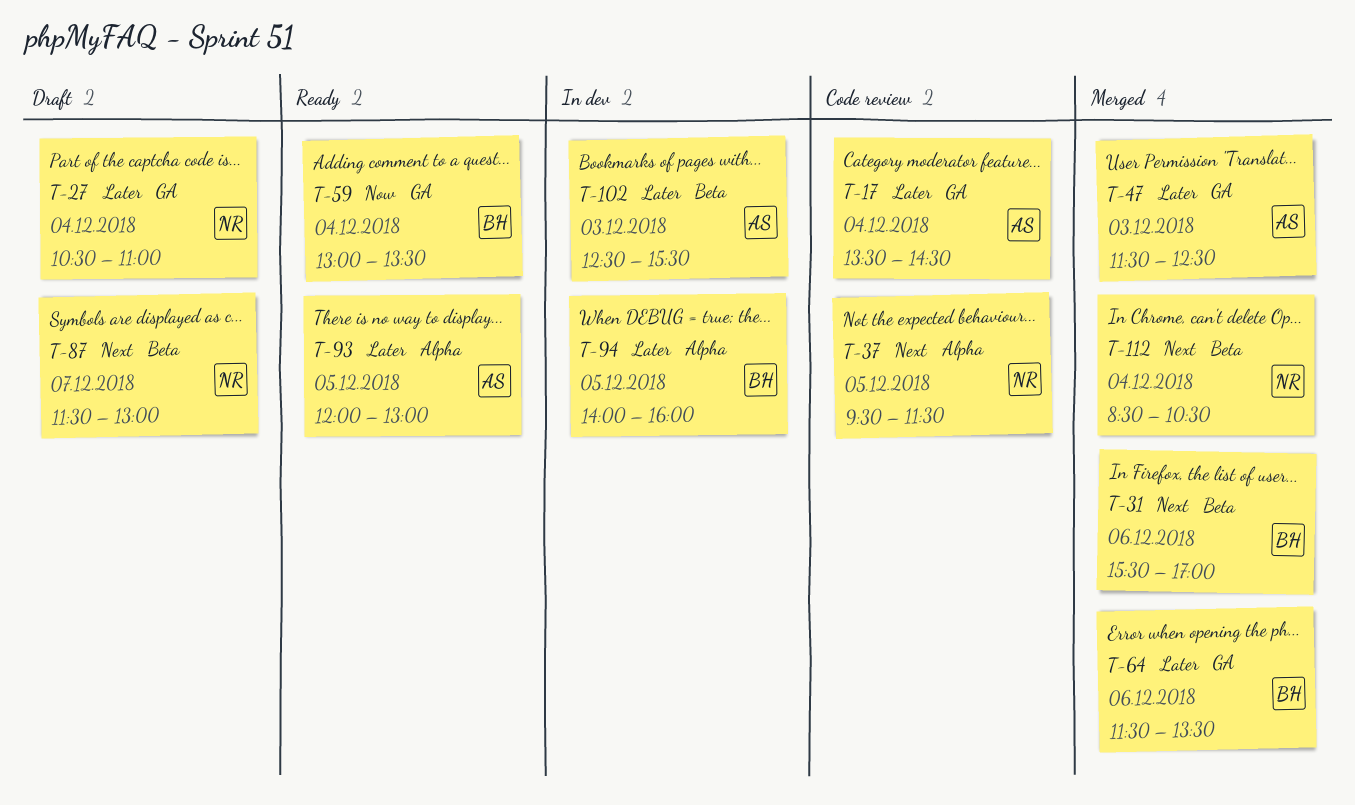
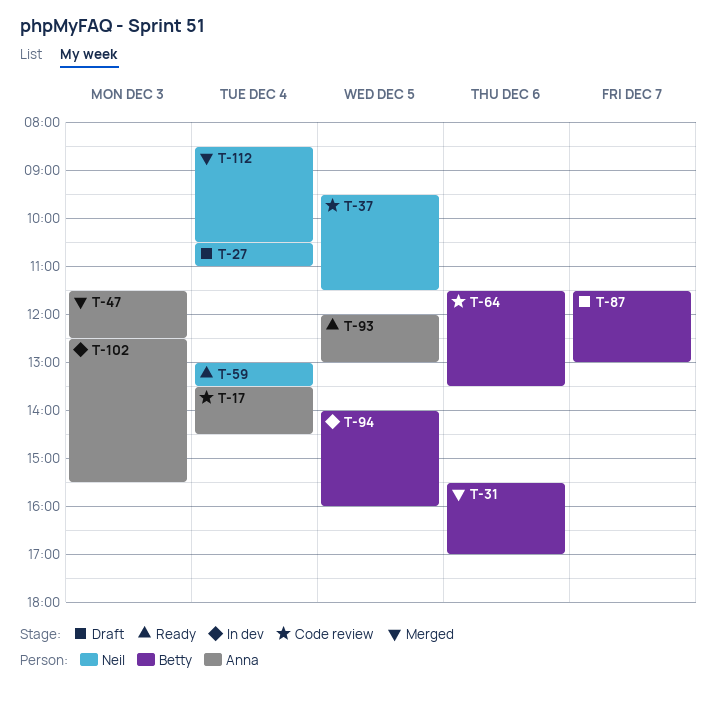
T-59, owner: Betty -> Neil
T-64, status: Merged -> Code review
T-87, owner: Neil -> Betty

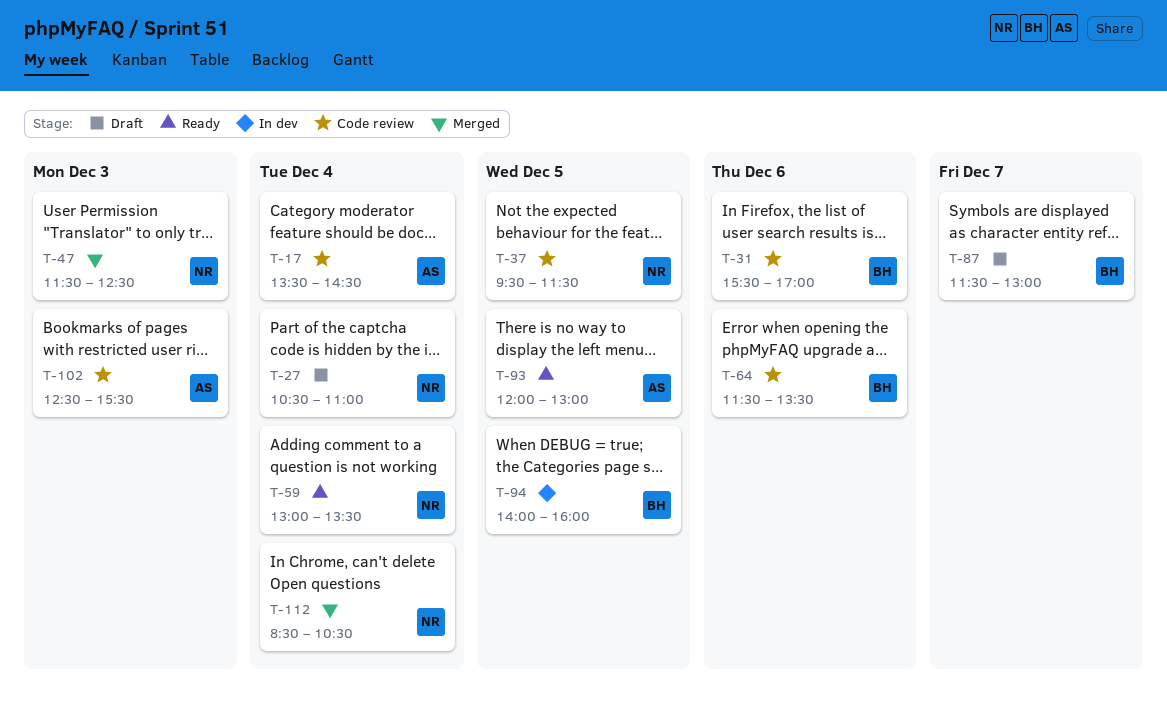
T-31, status: Merged -> Code review
T-47, owner: Anna -> Neil
T-102, status: In dev -> Code review

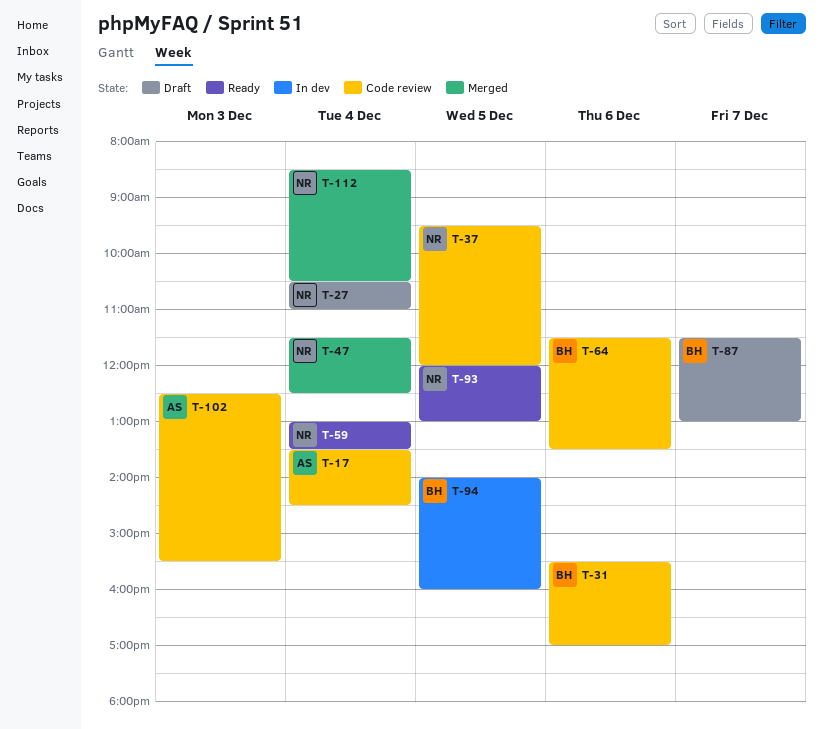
T-37, ends: 11:30 -> 12:00
T-47, day: Dec 3 -> Dec 4
T-93, owner: AS -> NR

